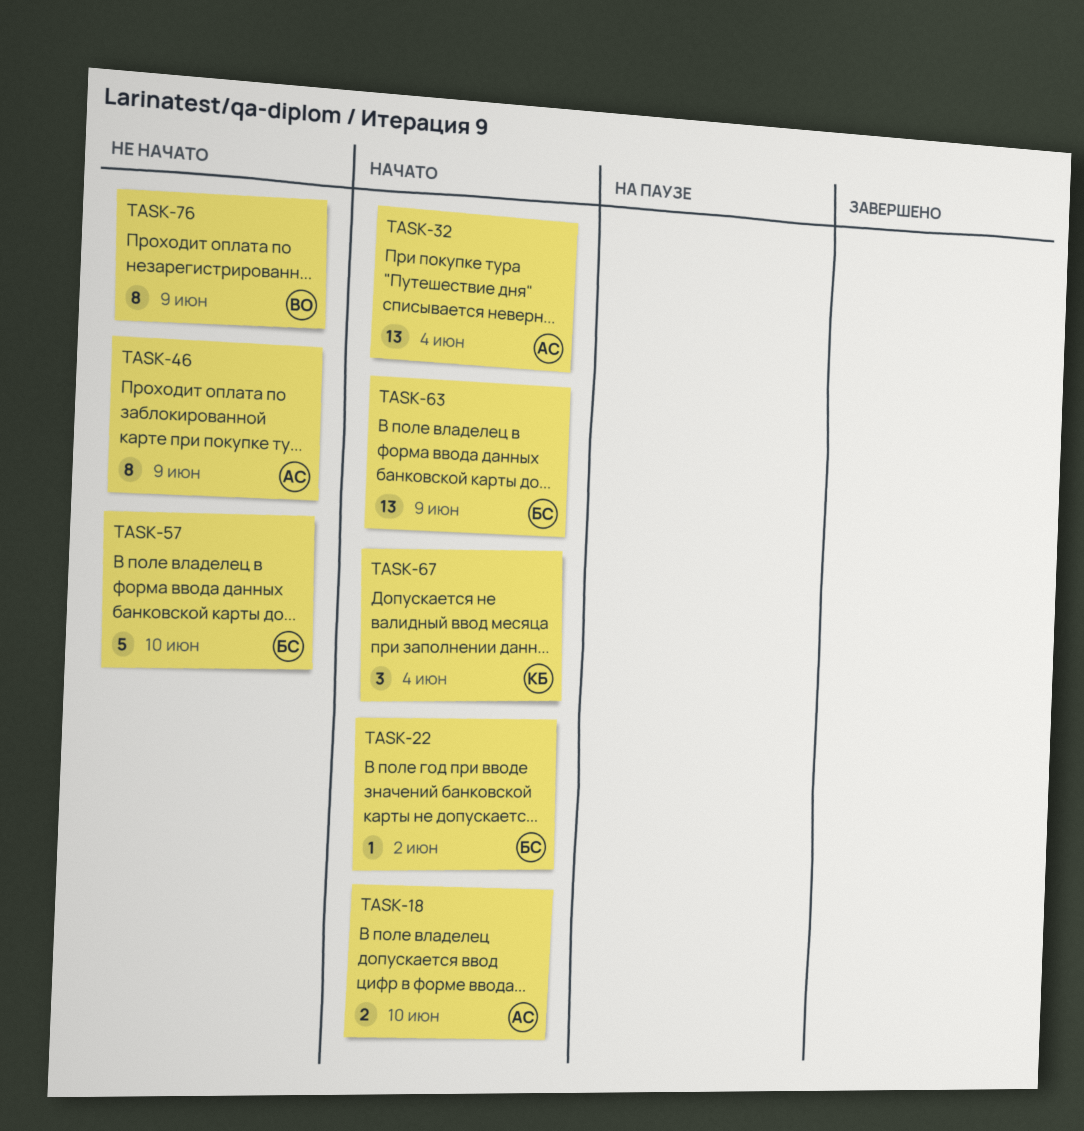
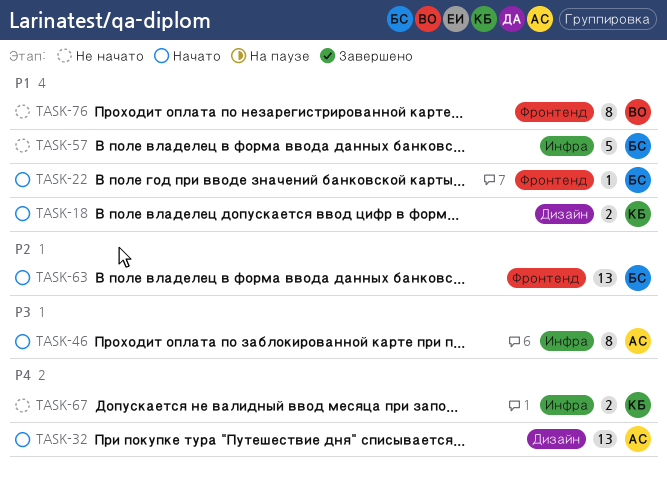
TASK-18, owner: АС -> КБ
TASK-46, status: Не начато -> Начато
TASK-67, status: Начато -> Не начато
TASK-67, estimate: 3 -> 2

